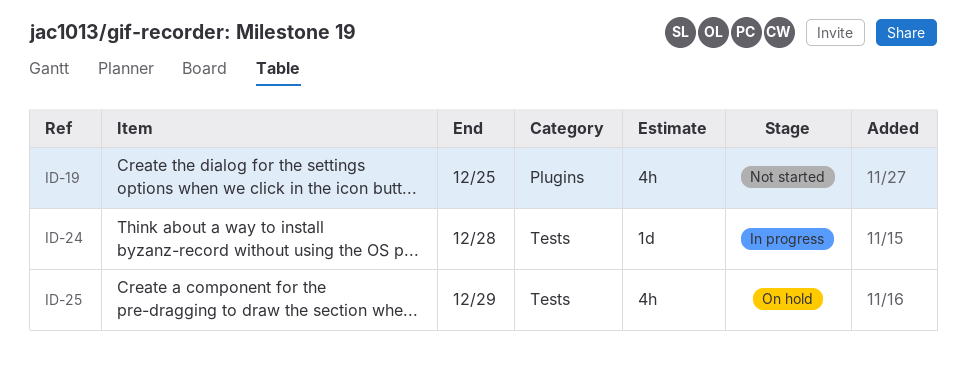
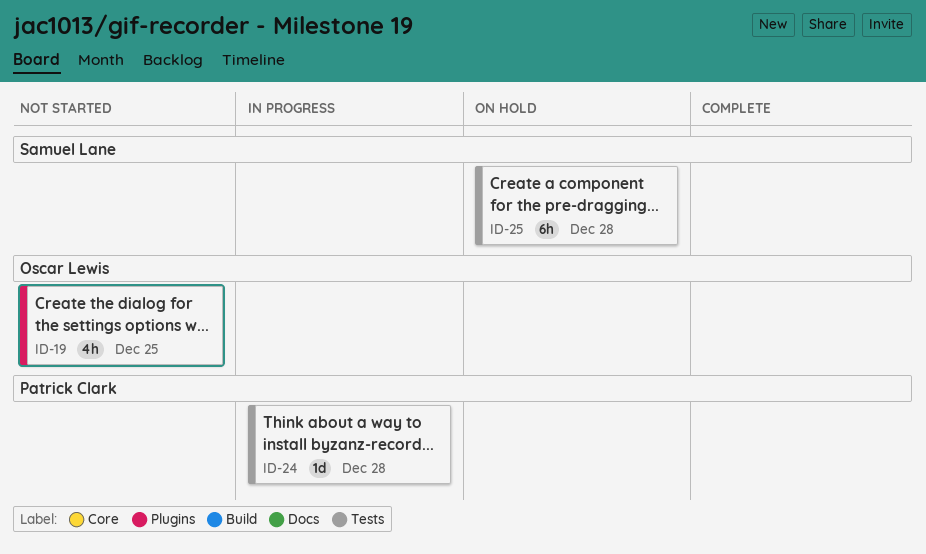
ID-25, estimate: 4h -> 6h
ID-25, due: Dec 29 -> Dec 28

